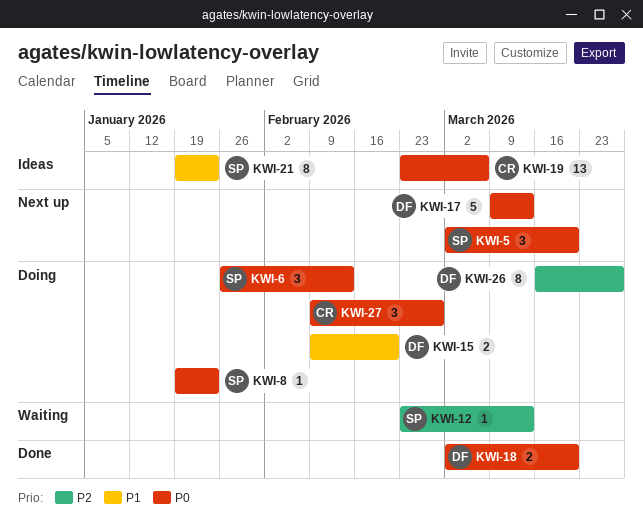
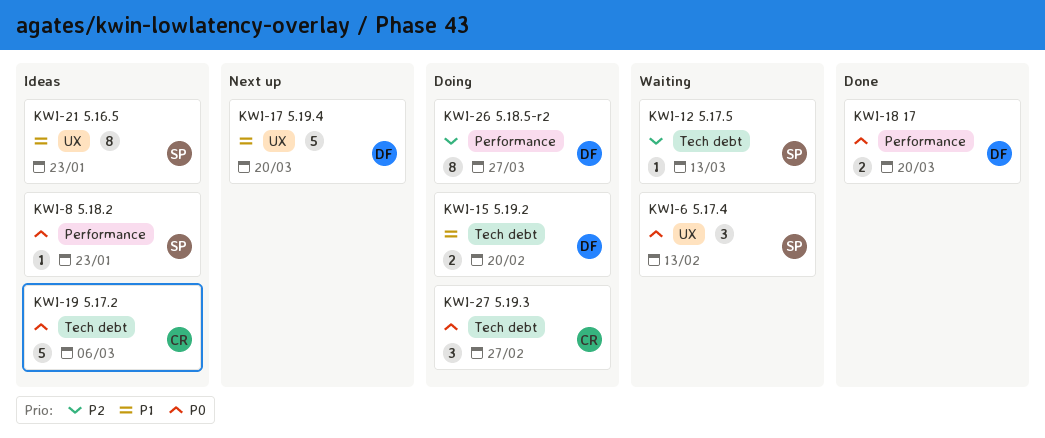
KWI-5: present -> none
KWI-6, status: Doing -> Waiting
KWI-8, status: Doing -> Ideas
KWI-17, priority: P0 -> P1
KWI-17, due: Mar 13 -> Mar 20
KWI-19, estimate: 13 -> 5

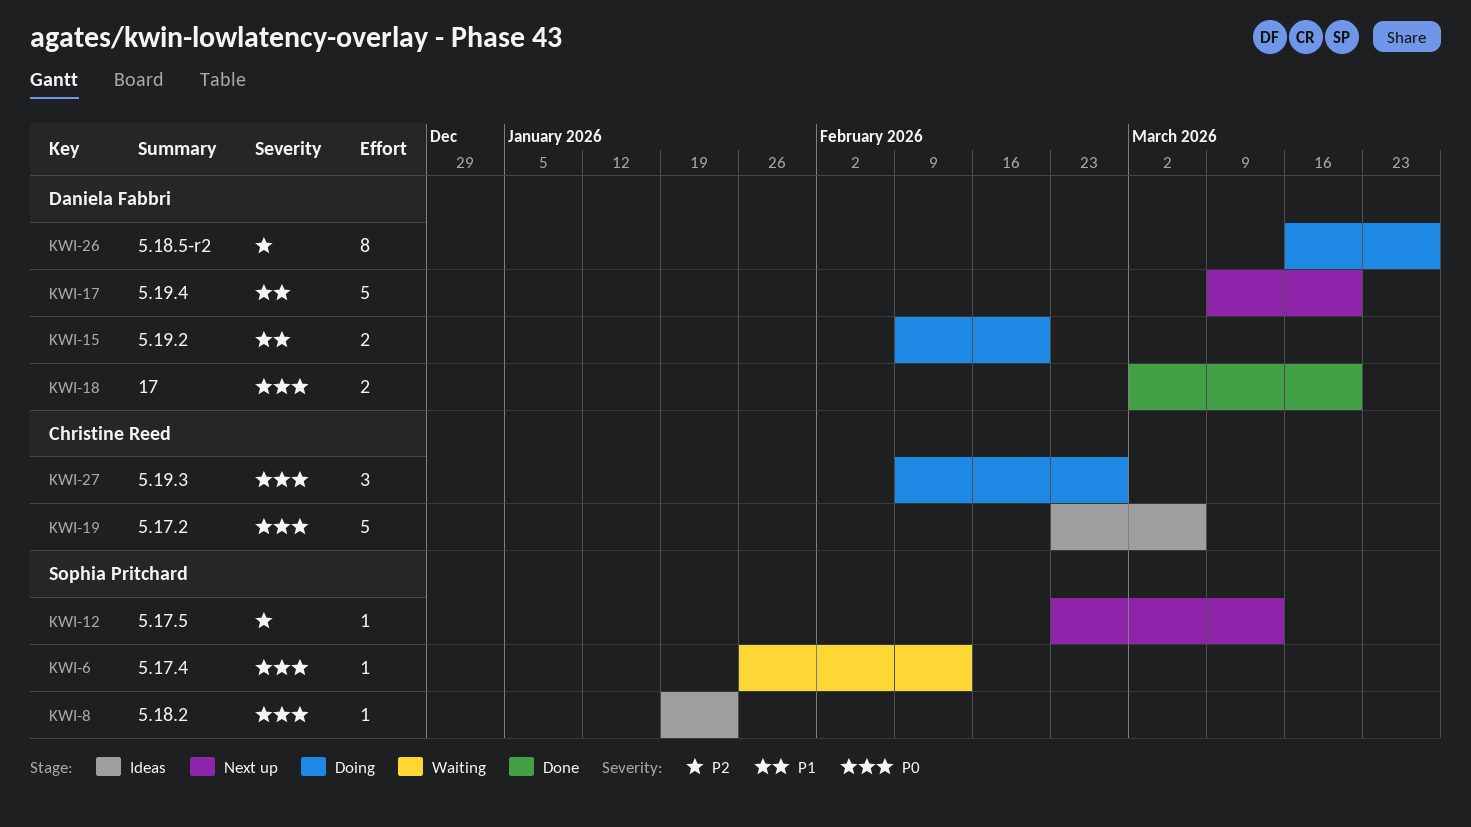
KWI-6, estimate: 3 -> 1
KWI-12, status: Waiting -> Next up
KWI-21: present -> none

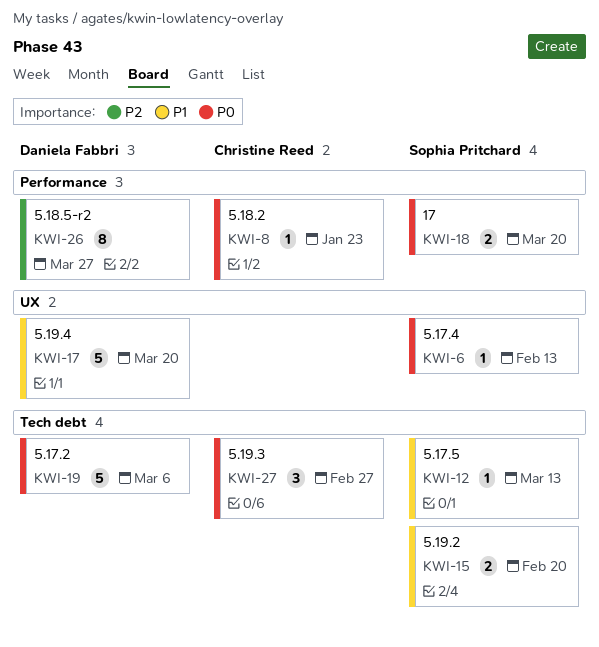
KWI-8, owner: Sophia Pritchard -> Christine Reed
KWI-12, priority: P2 -> P1
KWI-15, owner: Daniela Fabbri -> Sophia Pritchard
KWI-18, owner: Daniela Fabbri -> Sophia Pritchard
KWI-19, owner: Christine Reed -> Daniela Fabbri

